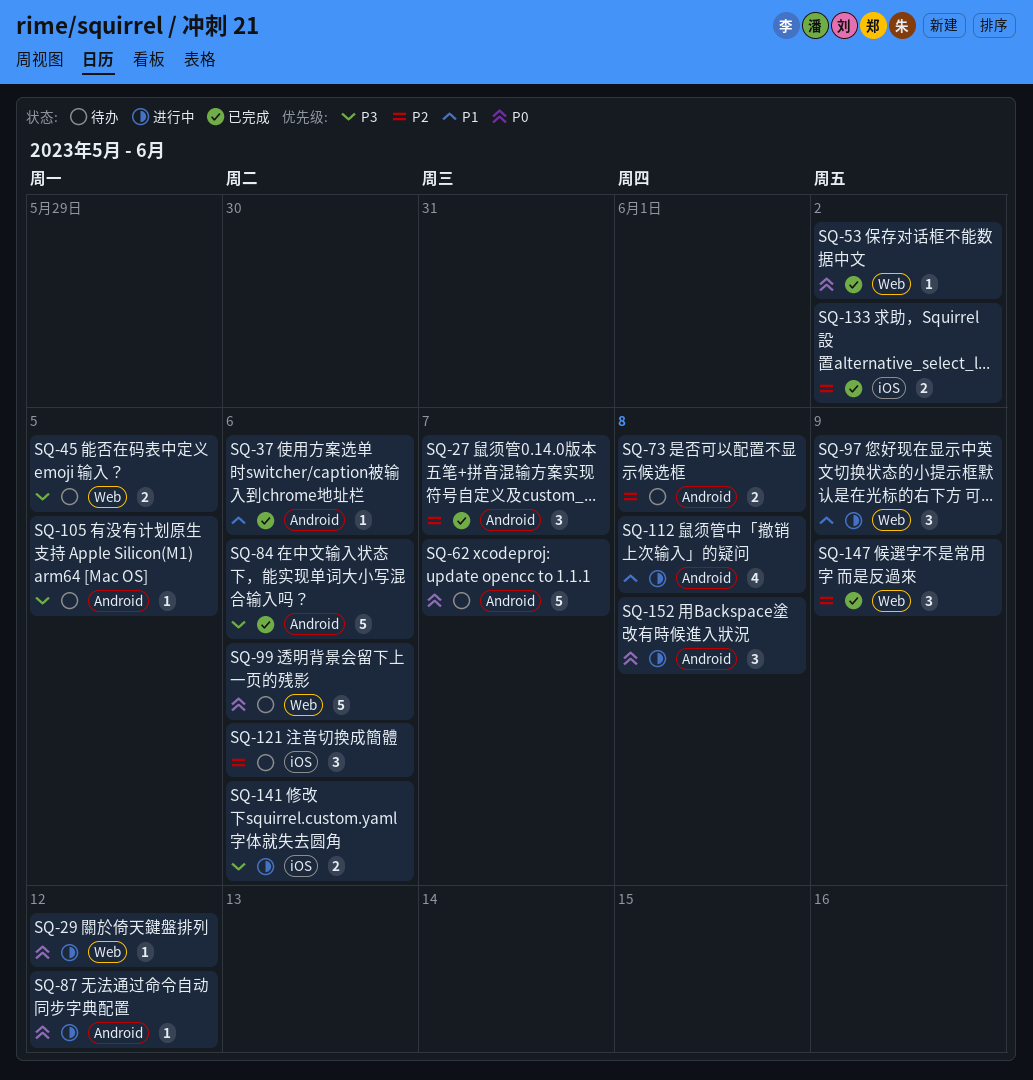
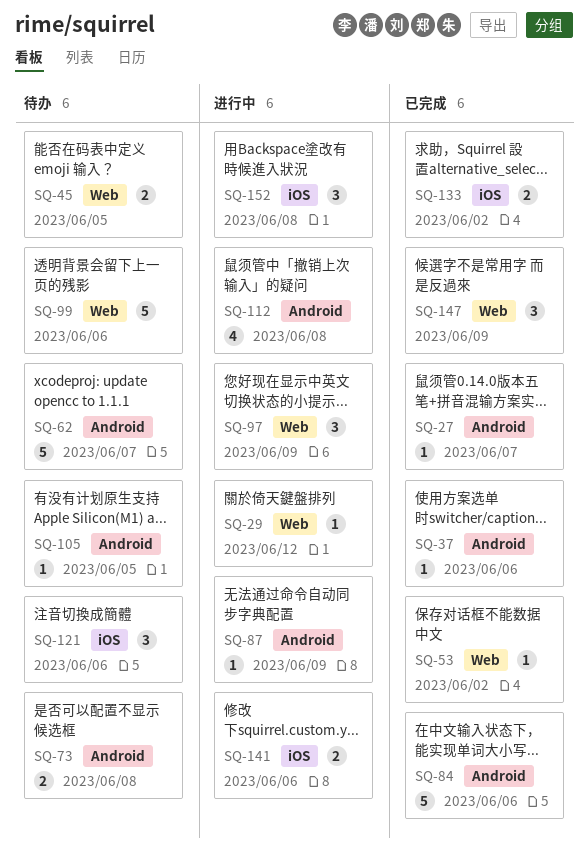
SQ-27, estimate: 3 -> 1
SQ-87, due: Jun 12 -> Jun 9
SQ-152, label: Android -> iOS

